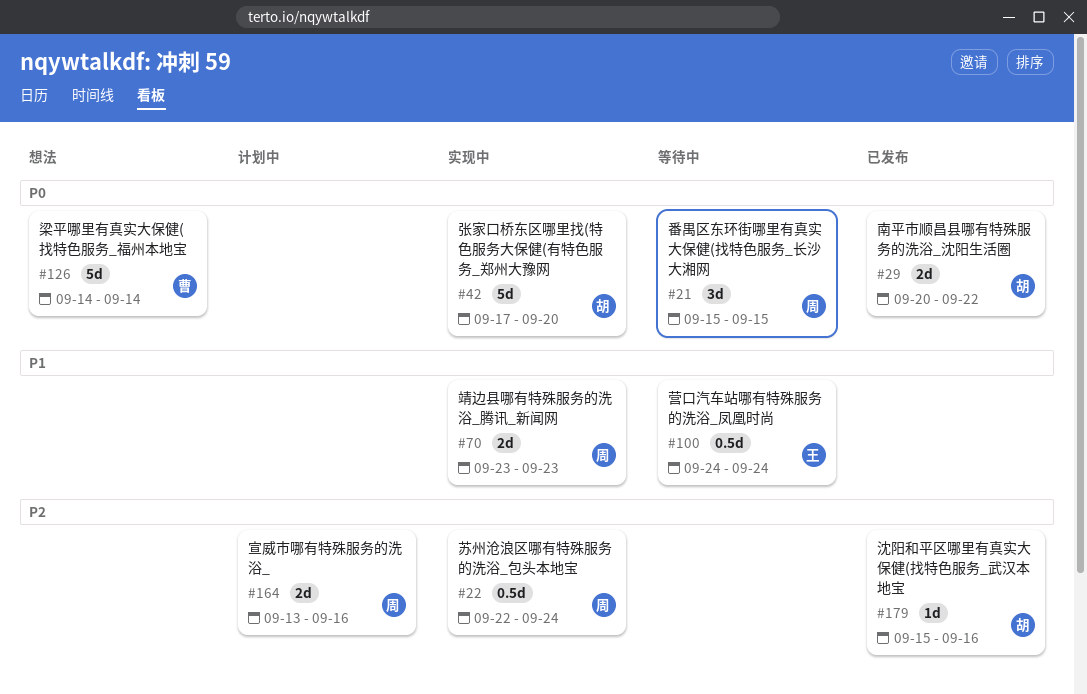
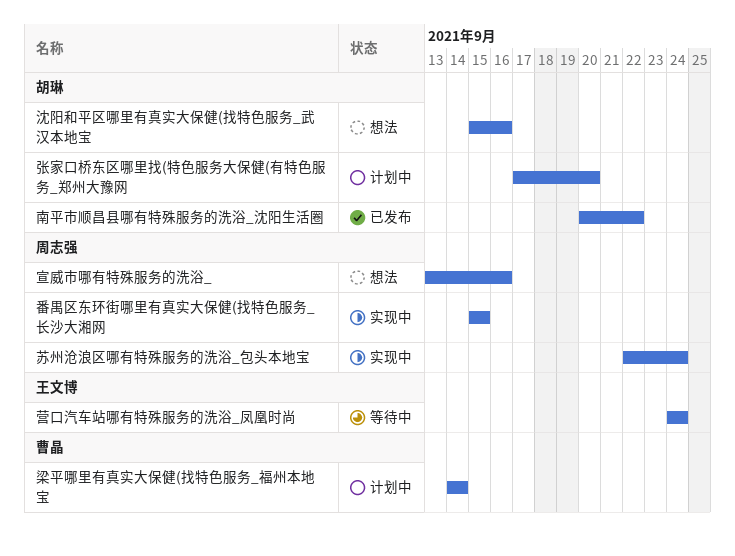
宣威市哪有特殊服务的洗浴_, status: 计划中 -> 想法
张家口桥东区哪里找(特色服务大保健(有特色服务_郑州大豫网, status: 实现中 -> 计划中
梁平哪里有真实大保健(找特色服务_福州本地宝, status: 想法 -> 计划中
沈阳和平区哪里有真实大保健(找特色服务_武汉本地宝, status: 已发布 -> 想法
番禺区东环街哪里有真实大保健(找特色服务_长沙大湘网, status: 等待中 -> 实现中
靖边县哪有特殊服务的洗浴_腾讯_新闻网: present -> none

